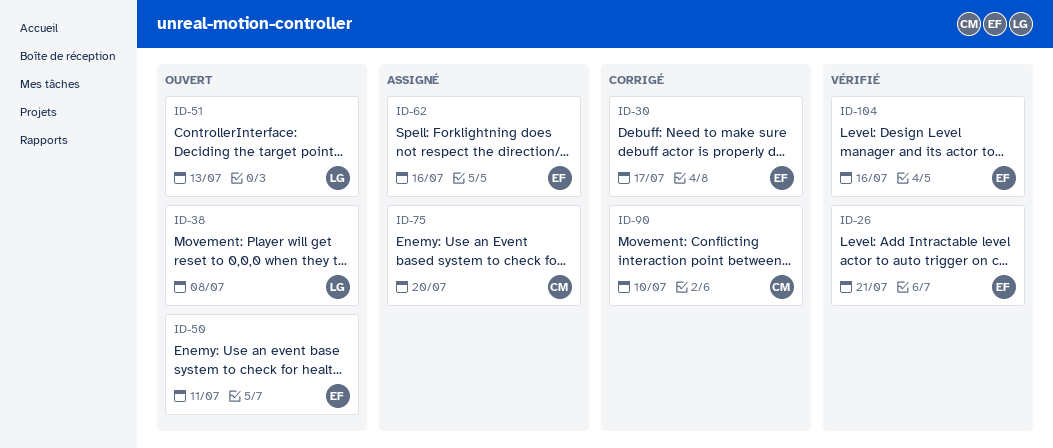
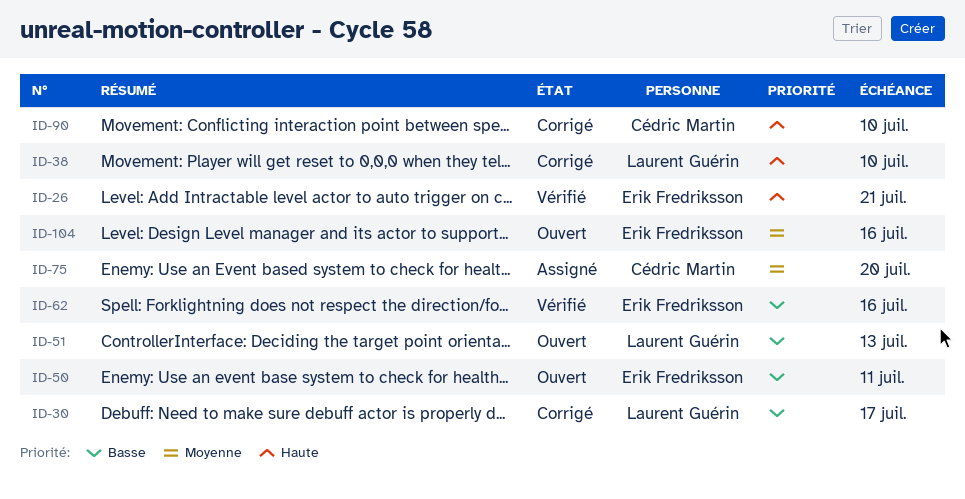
ID-30, owner: Erik Fredriksson -> Laurent Guérin
ID-38, status: Ouvert -> Corrigé
ID-38, due: Jul 8 -> Jul 10
ID-62, status: Assigné -> Vérifié
ID-104, status: Vérifié -> Ouvert

